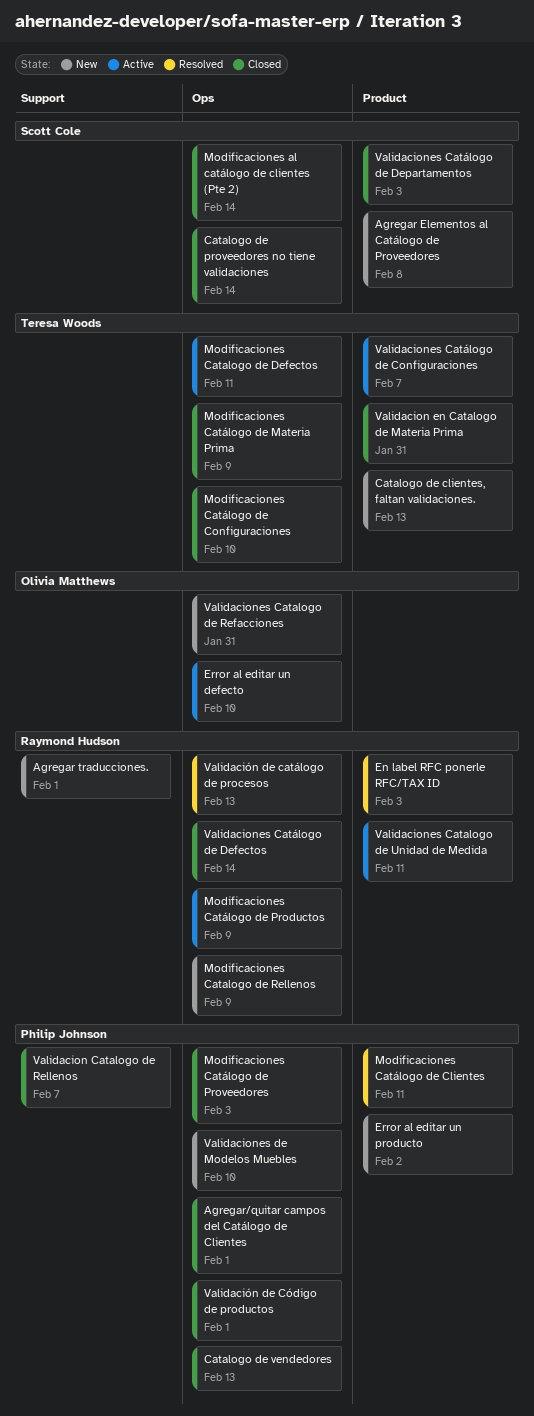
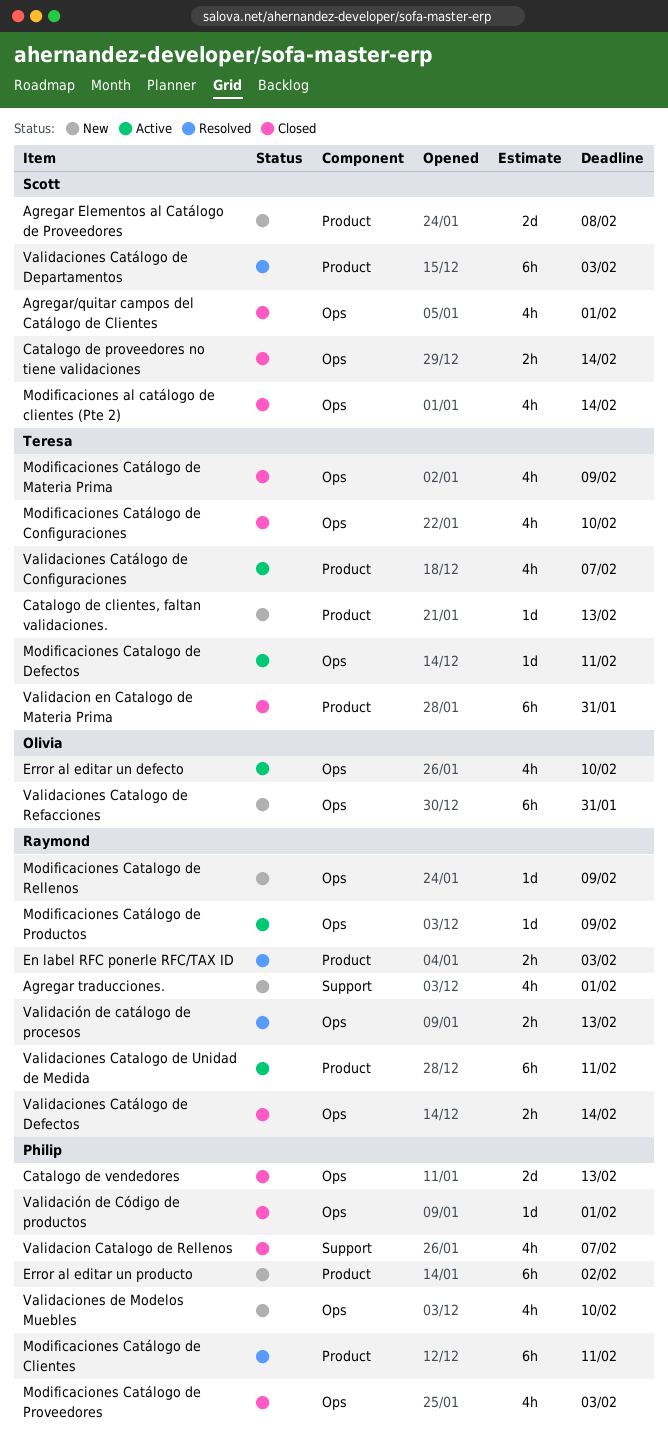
Agregar/quitar campos del Catálogo de Clientes, owner: Philip Johnson -> Scott Cole
Validaciones Catálogo de Departamentos, status: Closed -> Resolved

